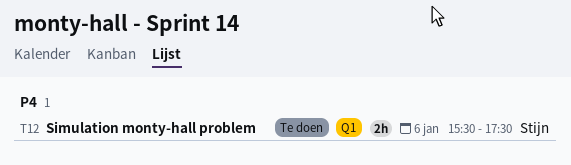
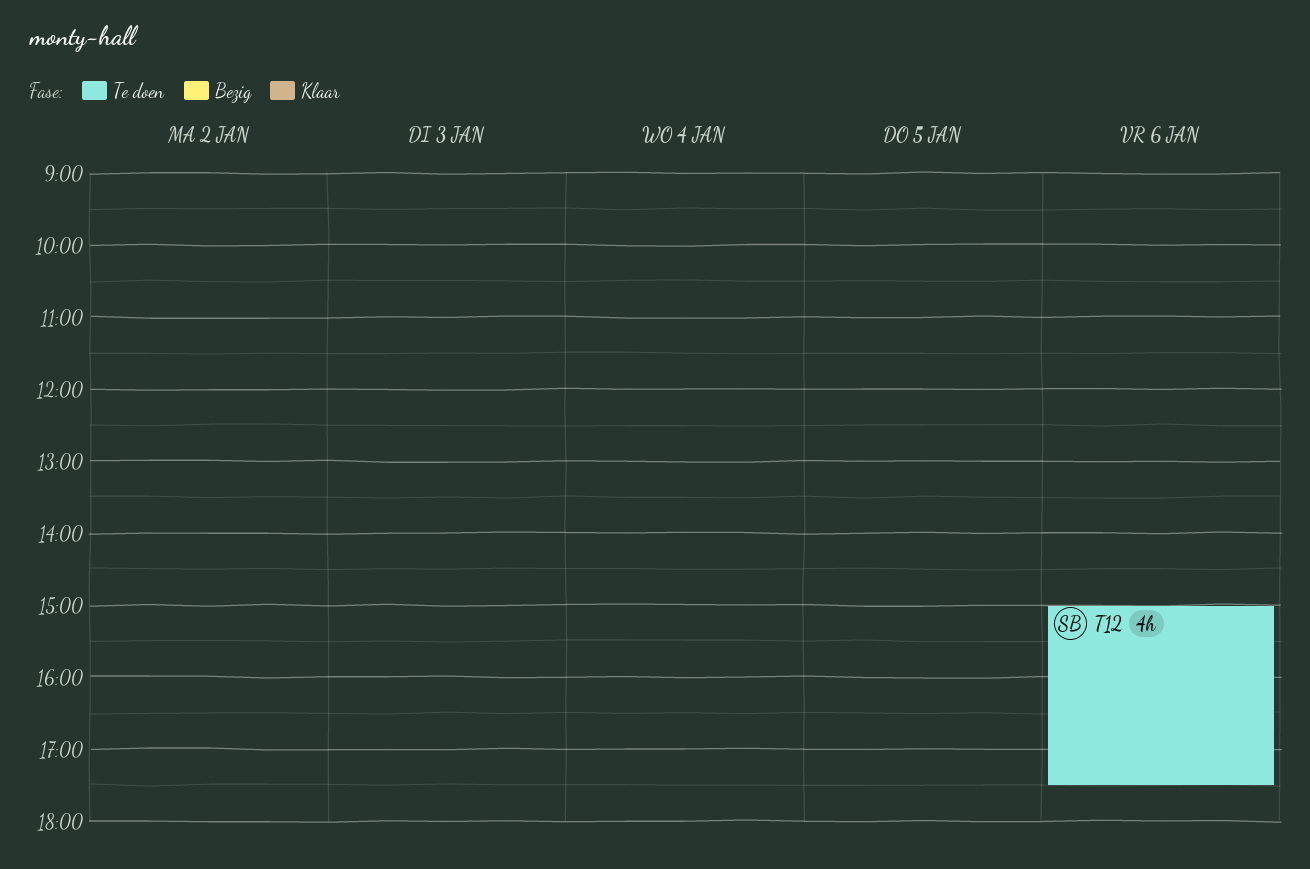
T12, estimate: 2h -> 4h
T12, begins: 15:30 -> 15:00

